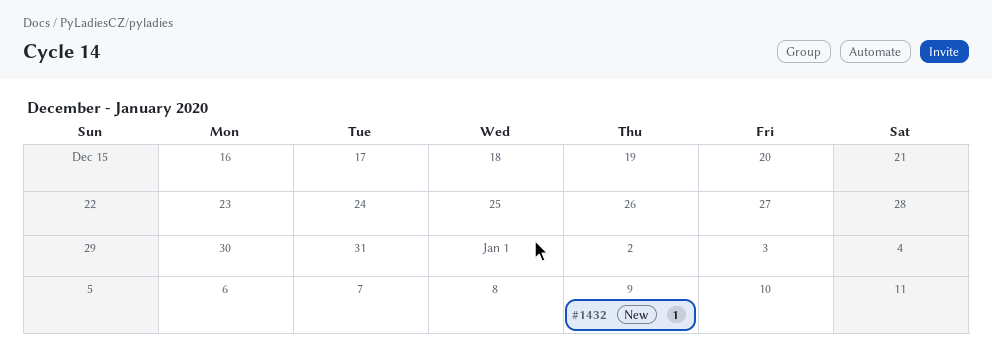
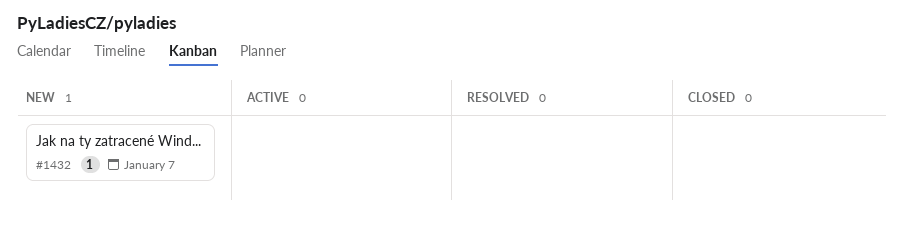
#1432, due: Jan 9 -> Jan 7

